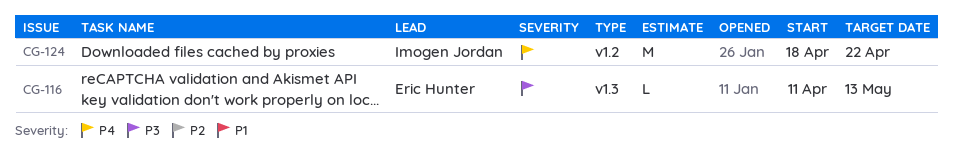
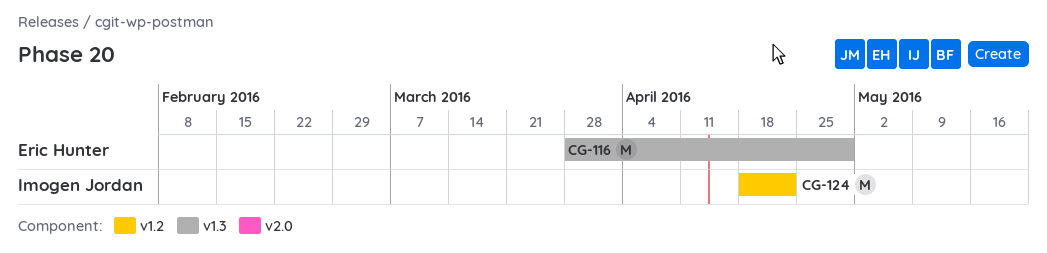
CG-116, estimate: L -> M
CG-116, start: Apr 11 -> Mar 28
CG-116, due: May 13 -> Apr 29

